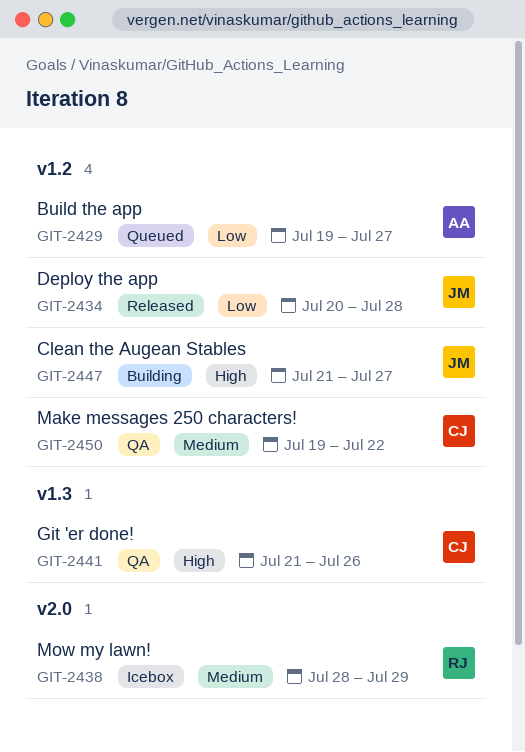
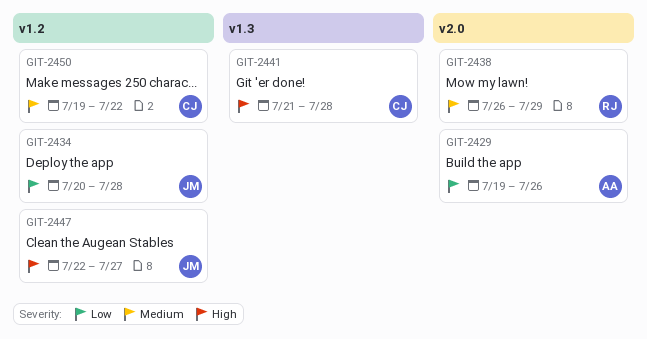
GIT-2429, label: v1.2 -> v2.0
GIT-2429, due: Jul 27 -> Jul 26
GIT-2438, start: Jul 28 -> Jul 26
GIT-2441, due: Jul 26 -> Jul 28
GIT-2447, start: Jul 21 -> Jul 22

